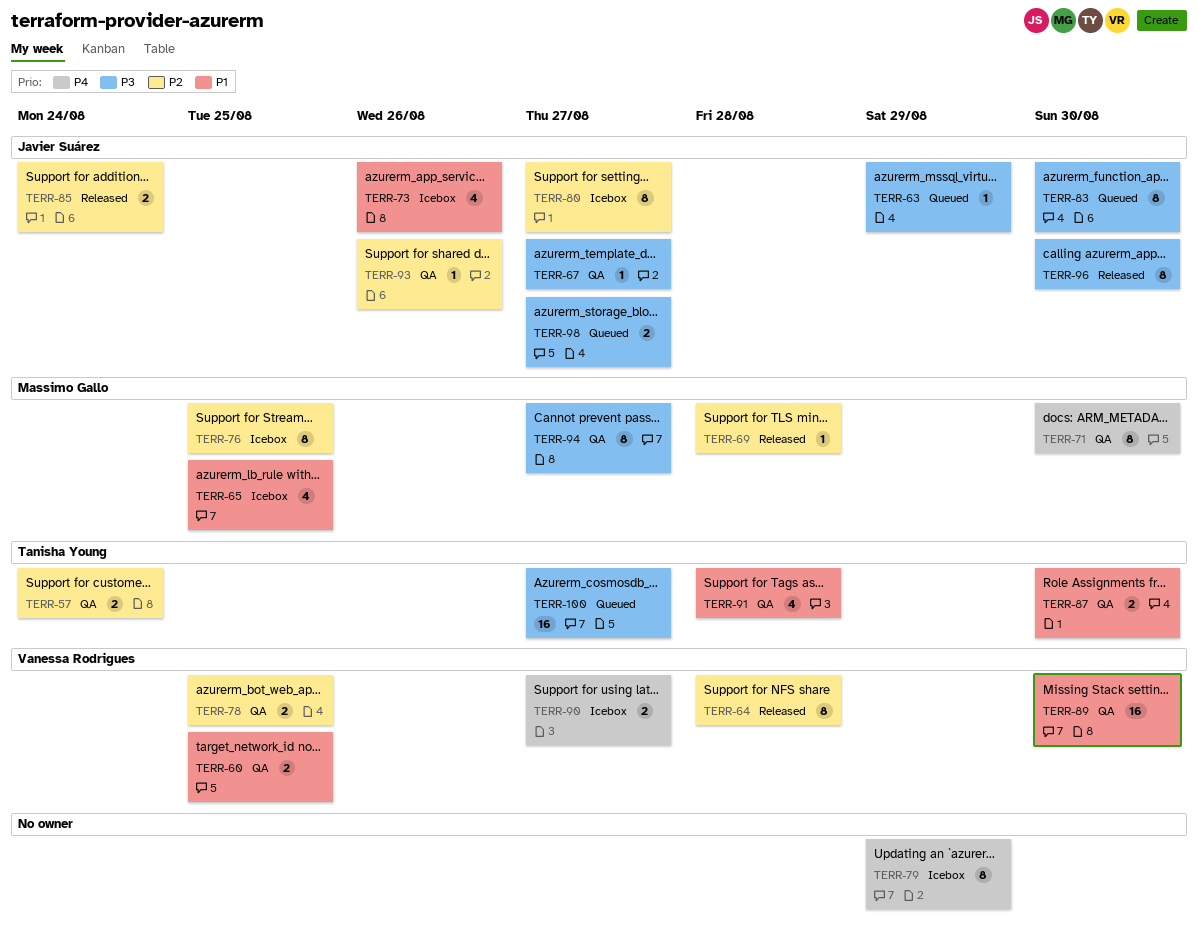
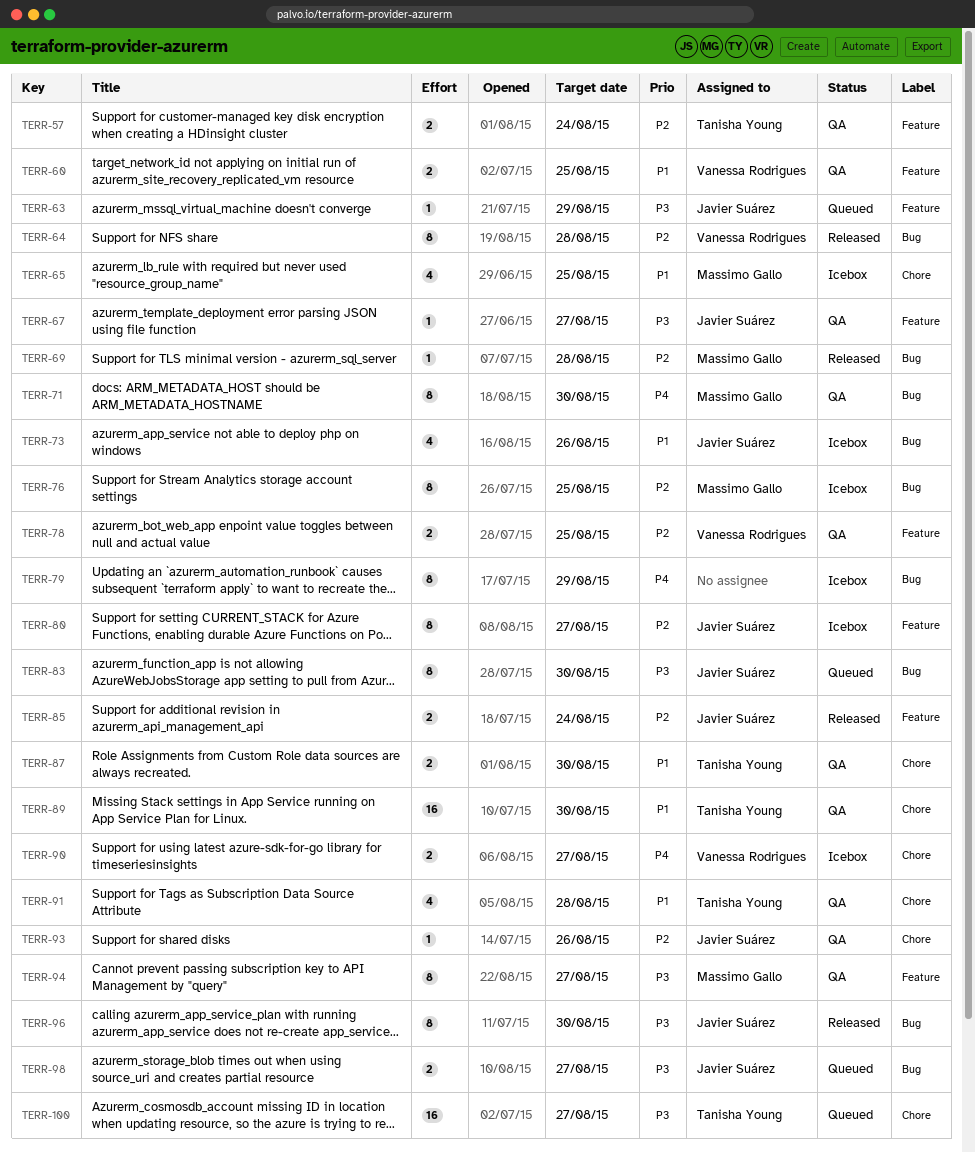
TERR-89, owner: Vanessa Rodrigues -> Tanisha Young

